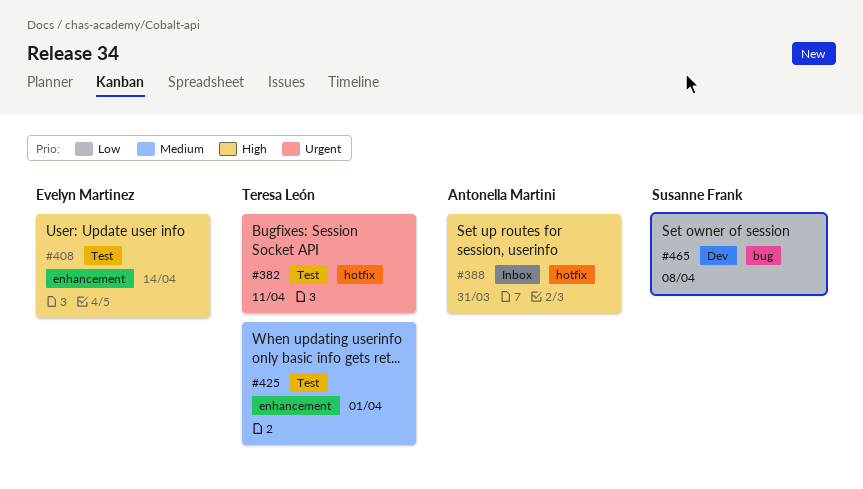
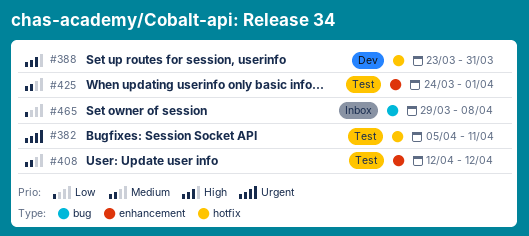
#388, status: Inbox -> Dev
#408, priority: High -> Medium
#408, due: Apr 14 -> Apr 12
#465, status: Dev -> Inbox

